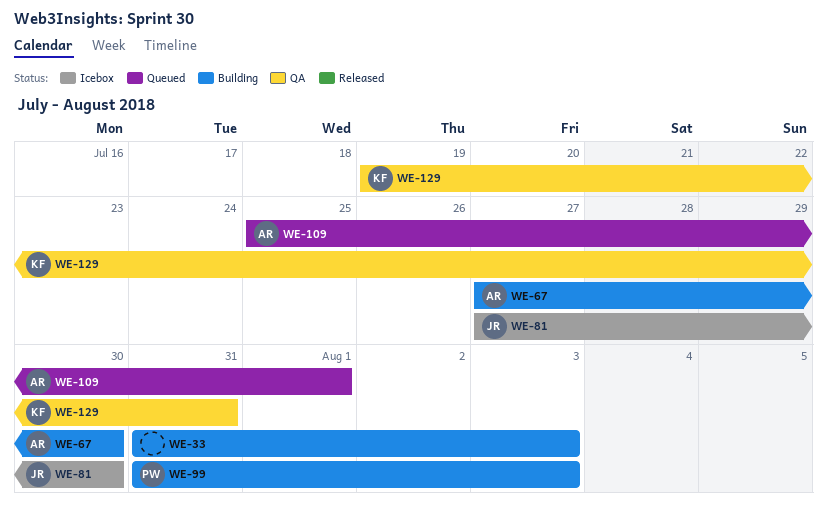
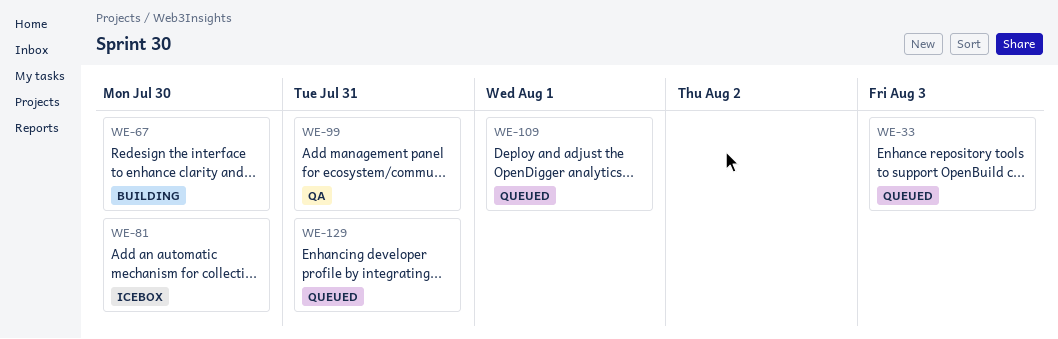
WE-33, status: Building -> Queued
WE-99, status: Building -> QA
WE-99, due: Aug 3 -> Jul 31
WE-129, status: QA -> Queued

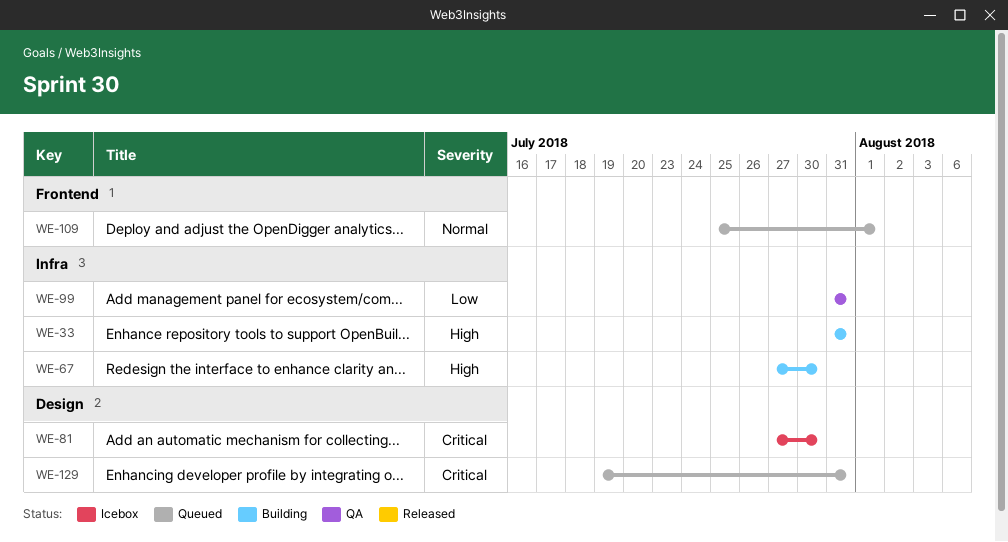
WE-33, status: Queued -> Building
WE-33, due: Aug 3 -> Jul 31

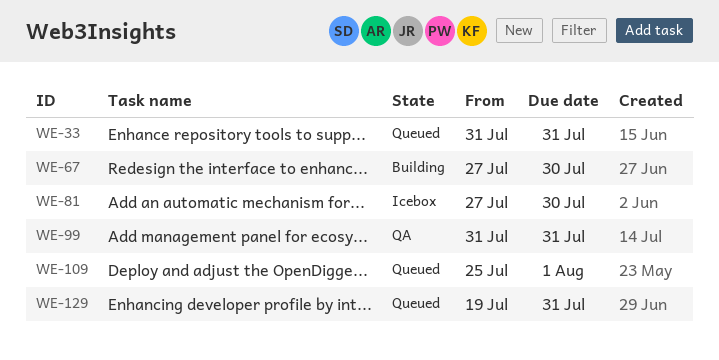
WE-33, status: Building -> Queued

